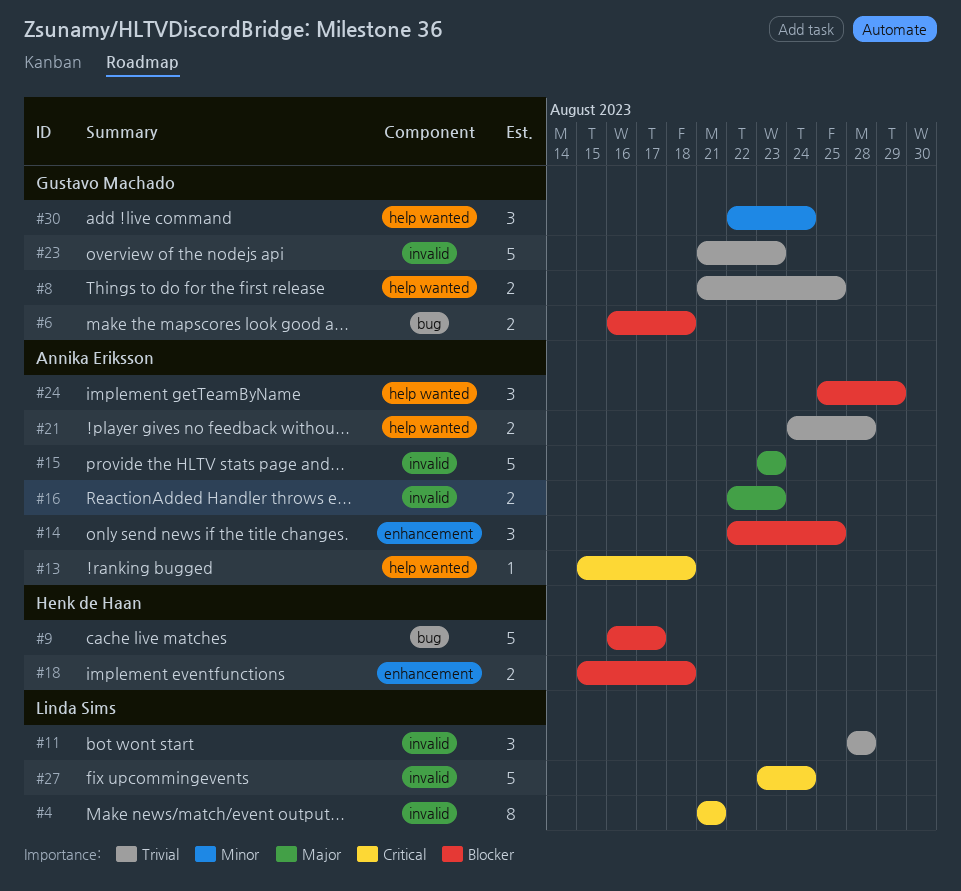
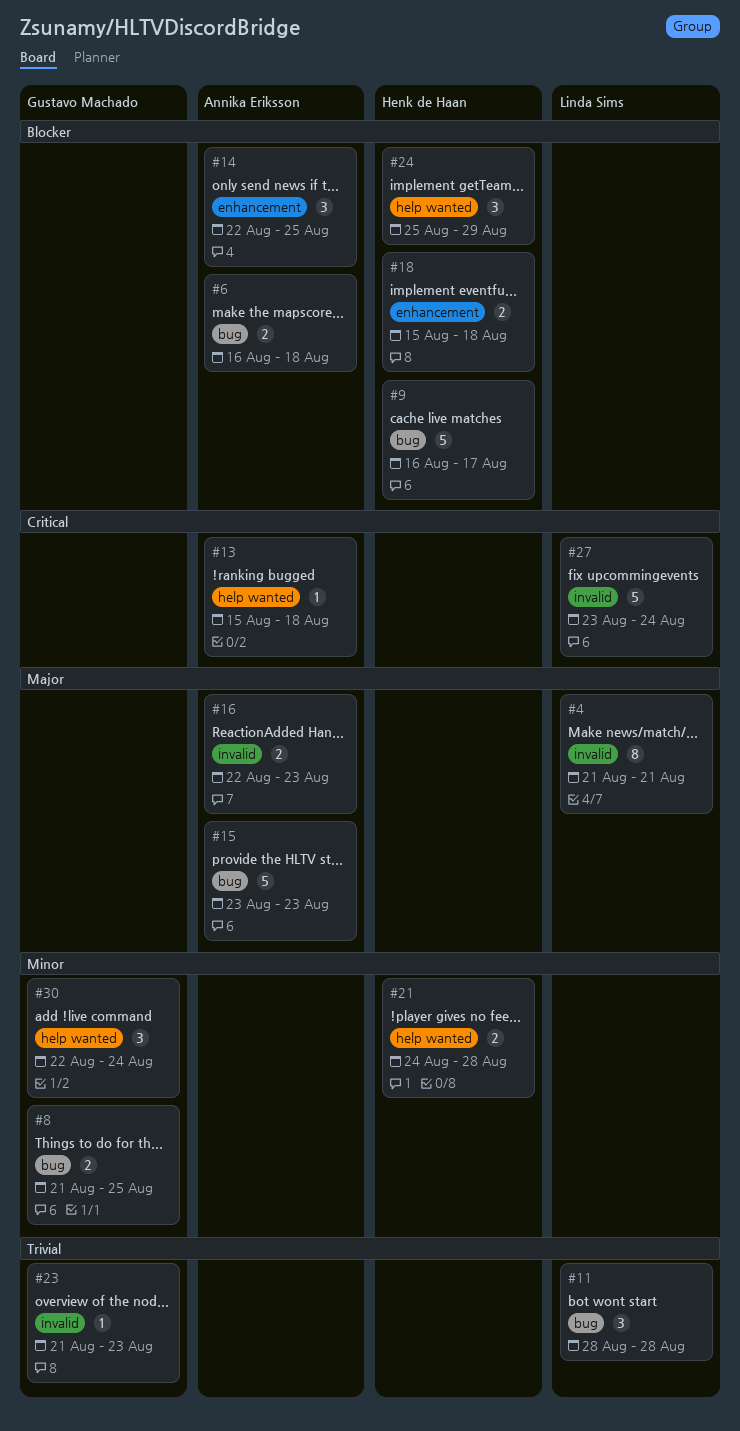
#4, priority: Critical -> Major
#6, owner: Gustavo Machado -> Annika Eriksson
#8, priority: Trivial -> Minor
#8, label: help wanted -> bug
#11, label: invalid -> bug
#15, label: invalid -> bug
#21, owner: Annika Eriksson -> Henk de Haan
#21, priority: Trivial -> Minor
#23, estimate: 5 -> 1
#24, owner: Annika Eriksson -> Henk de Haan

